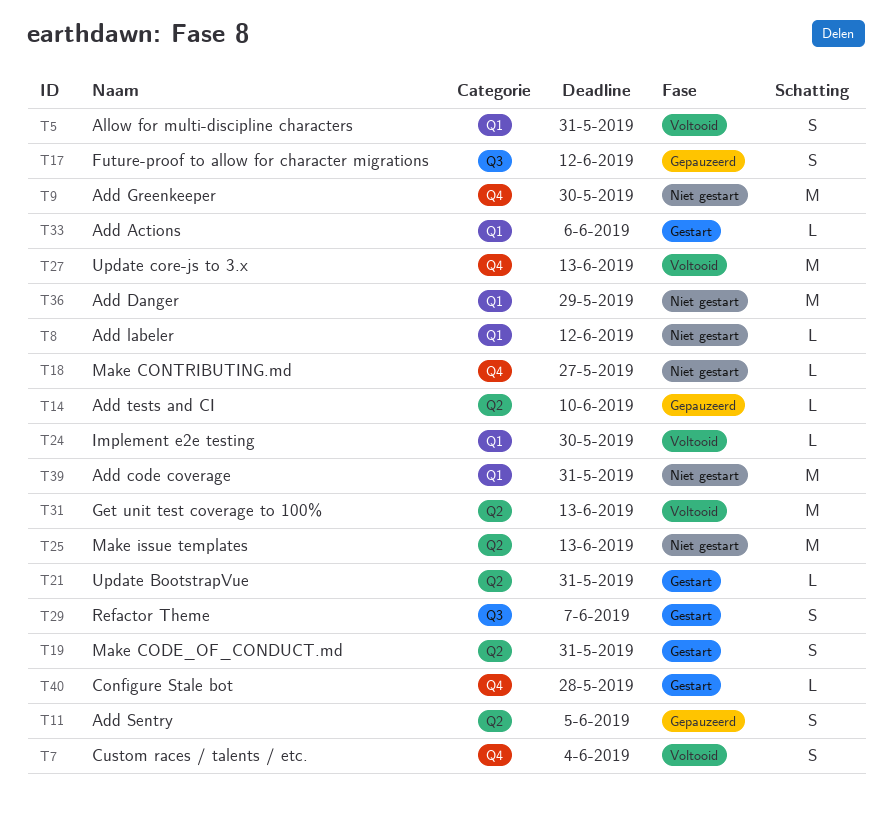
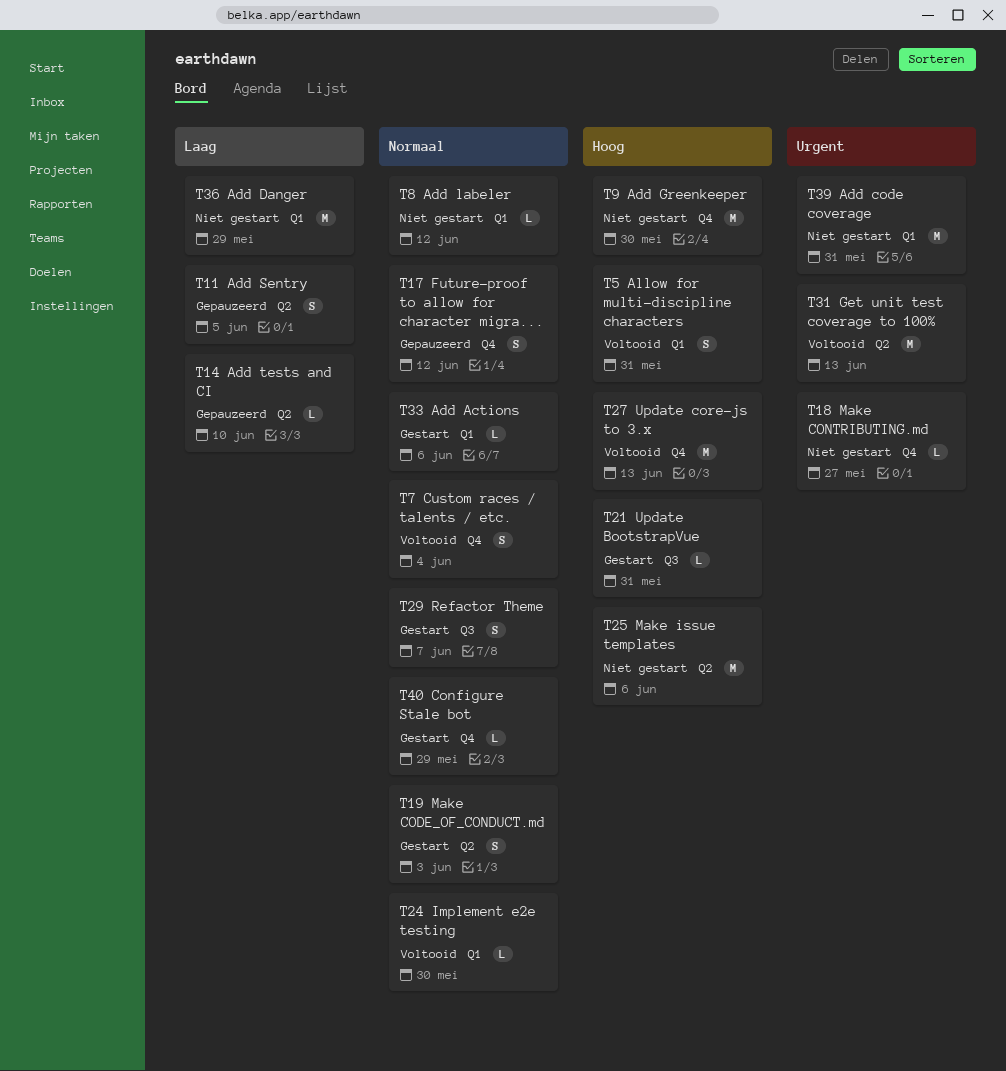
T17, label: Q3 -> Q4
T19, due: May 31 -> Jun 3
T21, label: Q2 -> Q3
T25, due: Jun 13 -> Jun 6
T40, due: May 28 -> May 29

